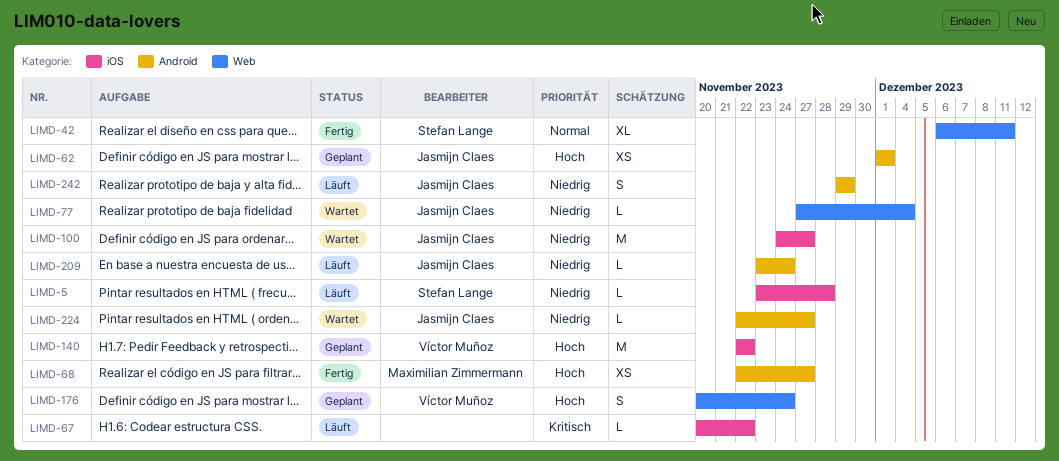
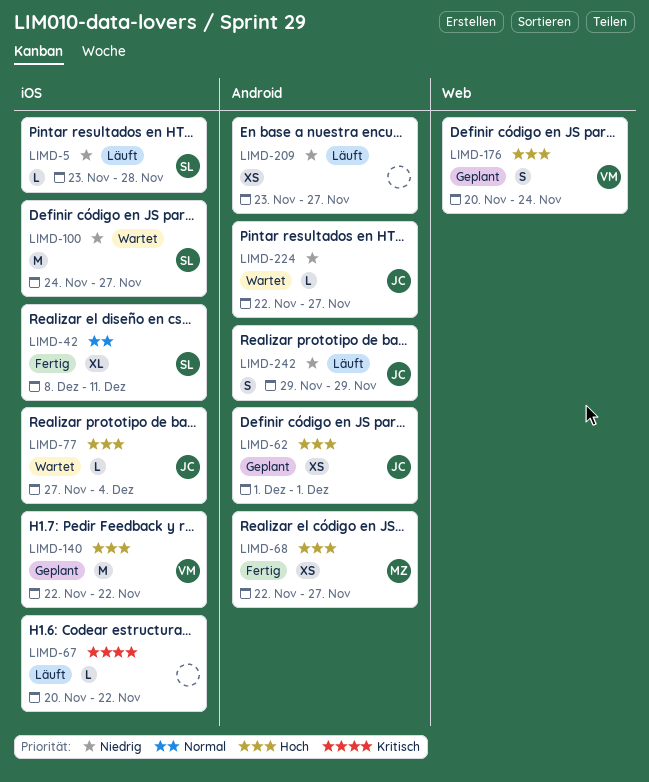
LIMD-42, label: Web -> iOS
LIMD-42, start: Dec 6 -> Dec 8
LIMD-77, priority: Niedrig -> Hoch
LIMD-77, label: Web -> iOS
LIMD-100, owner: Jasmijn Claes -> Stefan Lange
LIMD-209, owner: Jasmijn Claes -> none
LIMD-209, estimate: L -> XS
LIMD-209, due: Nov 24 -> Nov 27

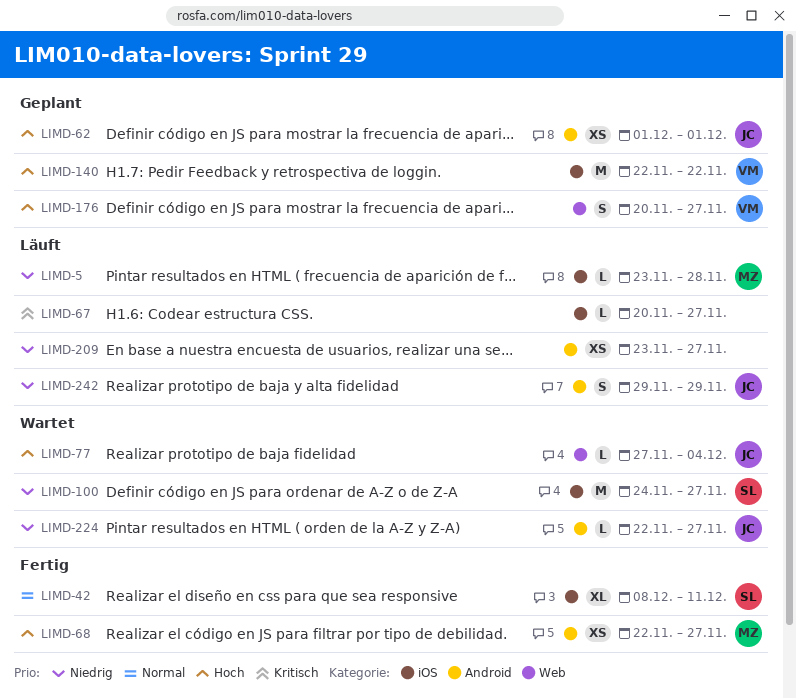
LIMD-5, owner: SL -> MZ
LIMD-67, due: Nov 22 -> Nov 27
LIMD-77, label: iOS -> Web
LIMD-176, due: Nov 24 -> Nov 27

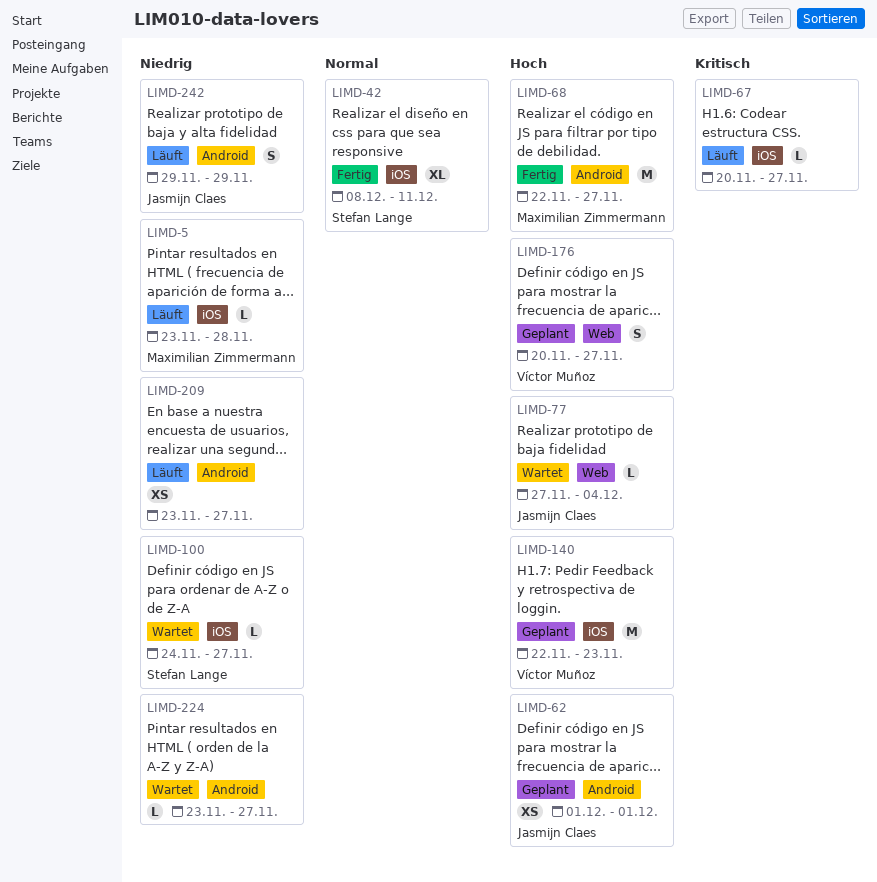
LIMD-68, estimate: XS -> M
LIMD-100, estimate: M -> L
LIMD-140, due: Nov 22 -> Nov 23
LIMD-224, owner: Jasmijn Claes -> none
LIMD-224, start: Nov 22 -> Nov 23

